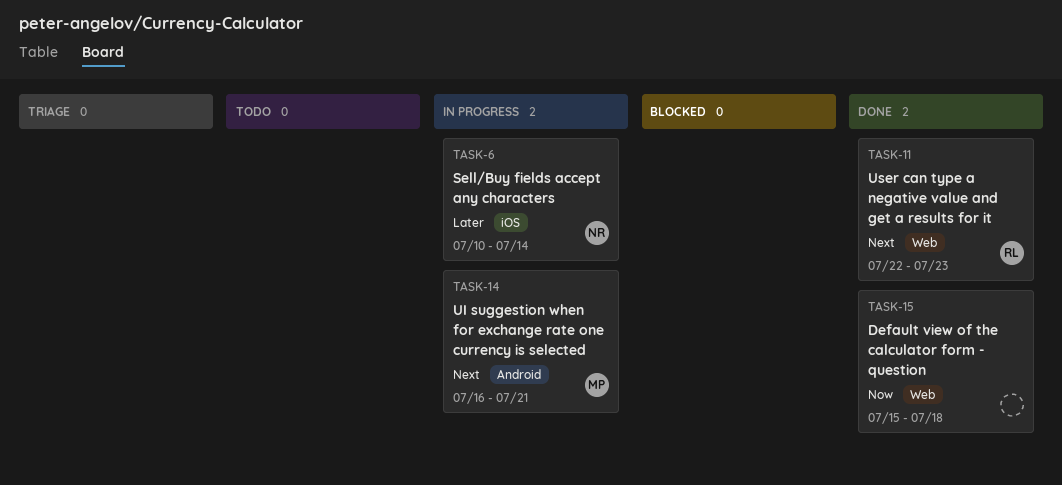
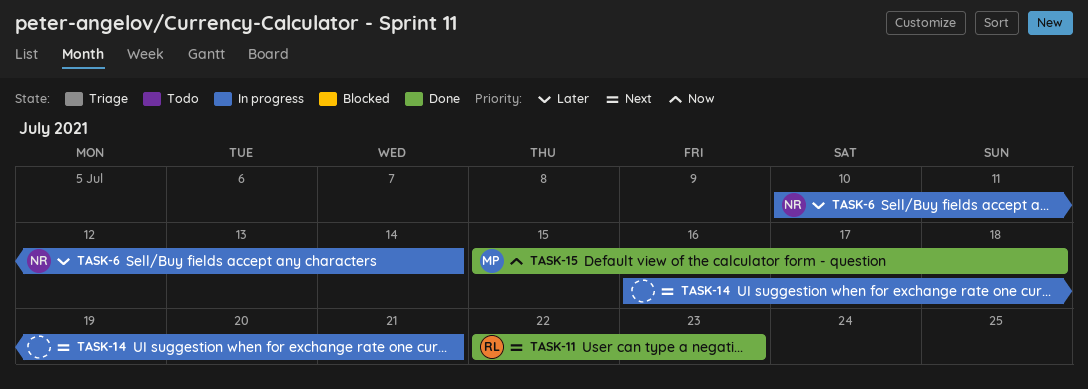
TASK-14, owner: MP -> none
TASK-15, owner: none -> MP

